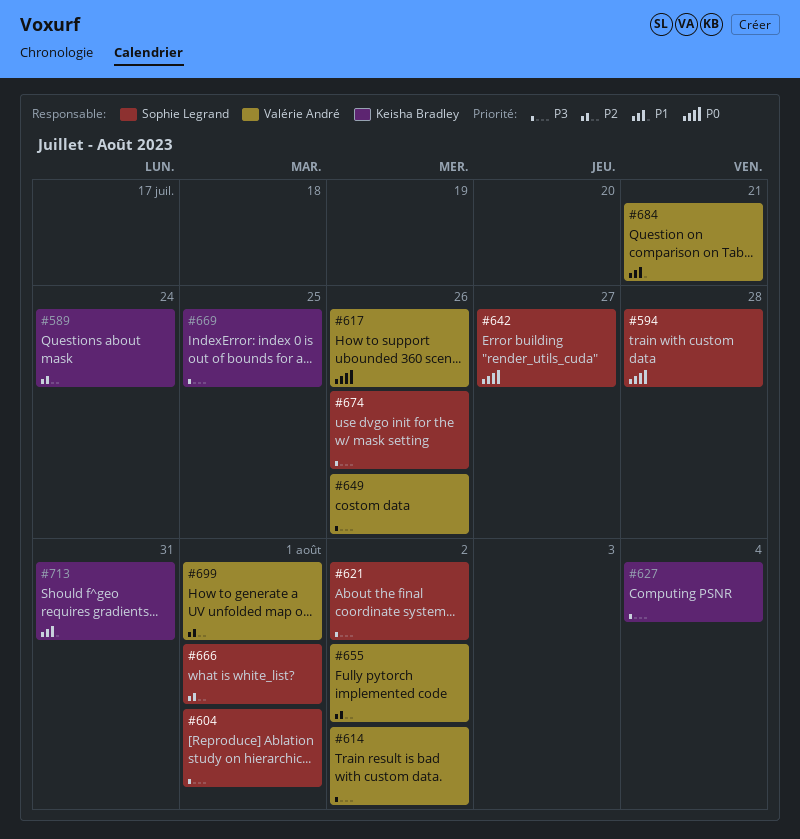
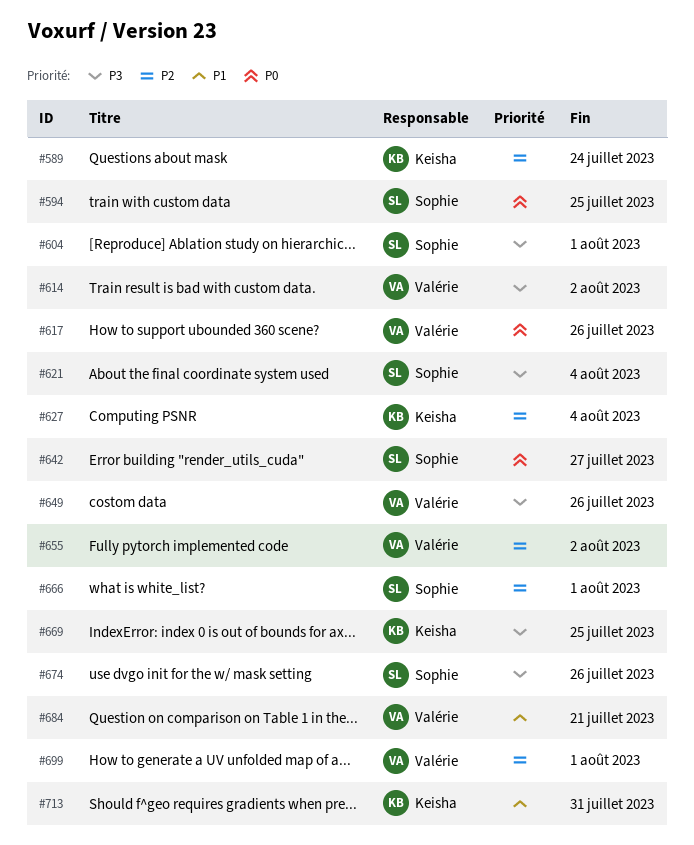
#594, due: Jul 28 -> Jul 25
#621, due: Aug 2 -> Aug 4
#627, priority: P3 -> P2

